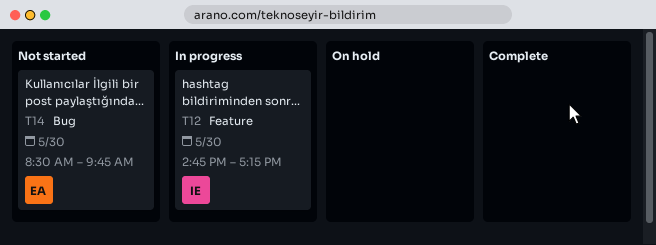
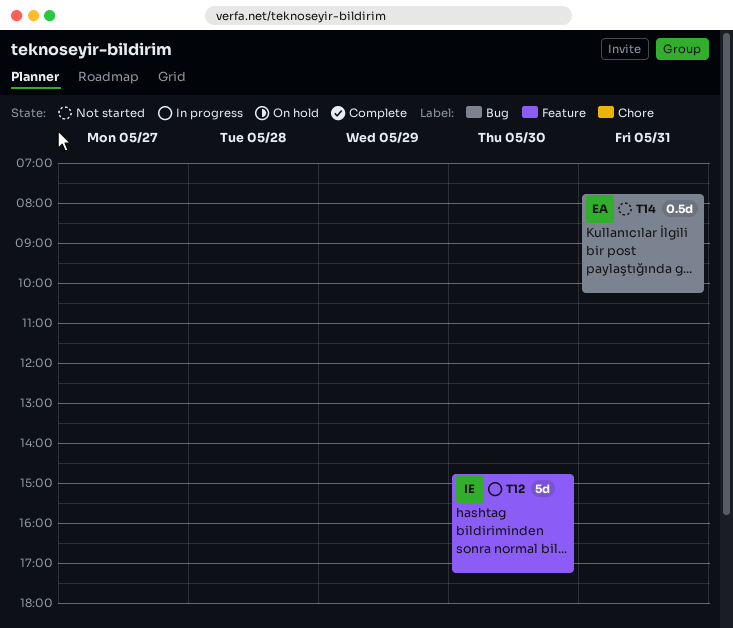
T14, day: May 30 -> May 31
T14, begins: 08:30 -> 07:45
T14, ends: 09:45 -> 10:15

